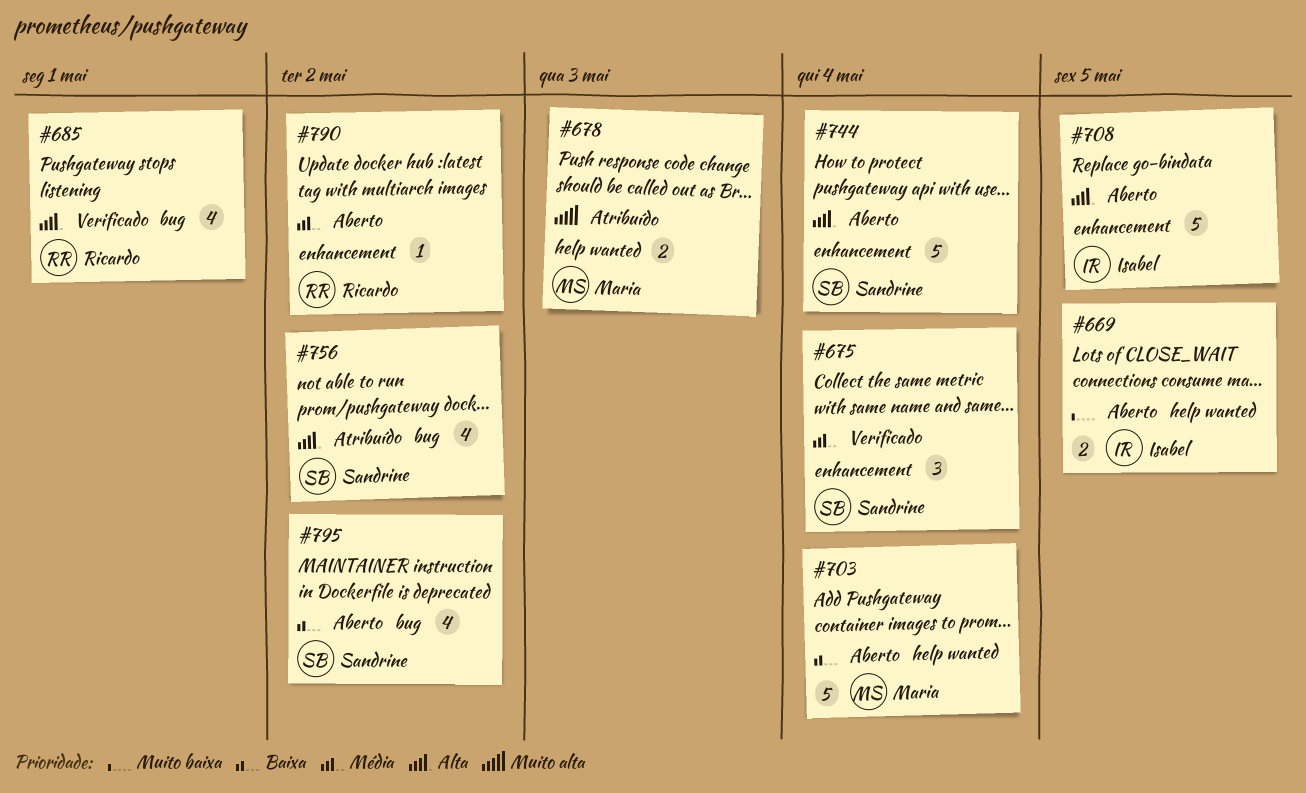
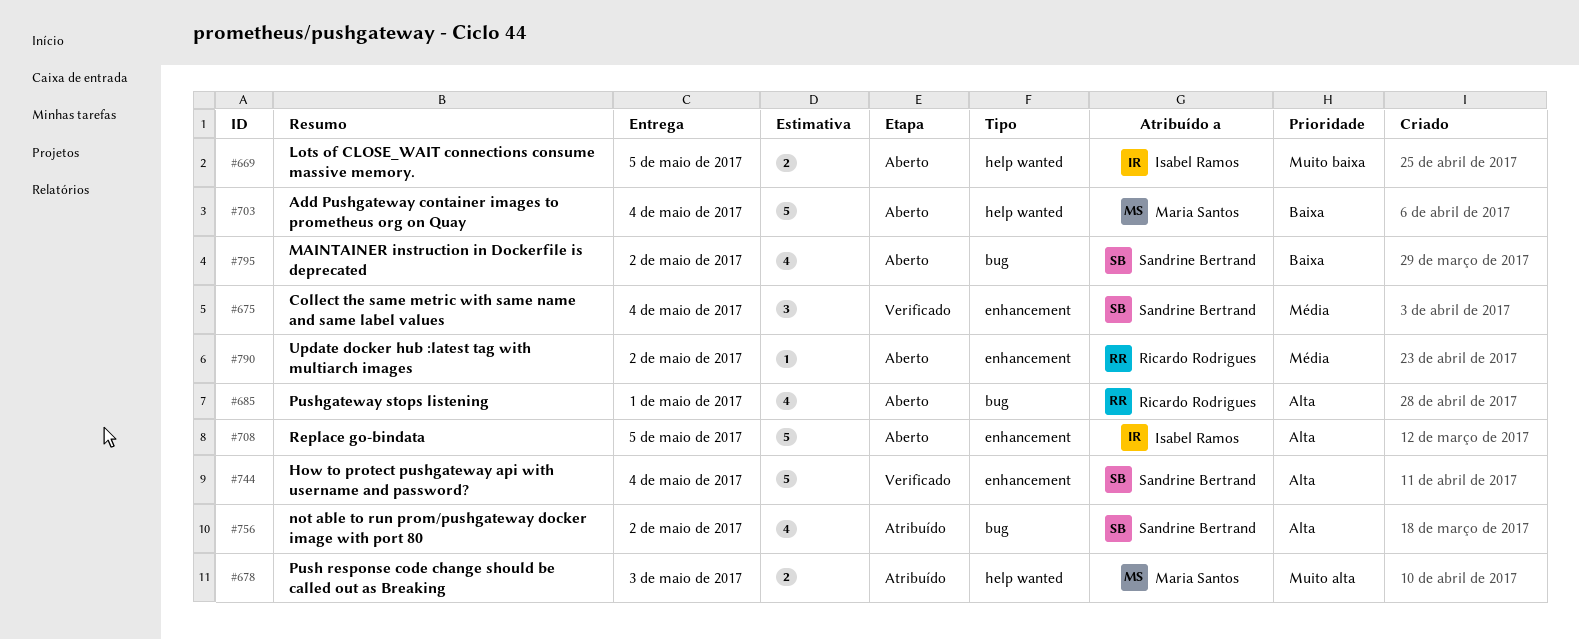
#685, status: Verificado -> Aberto
#744, status: Aberto -> Verificado

